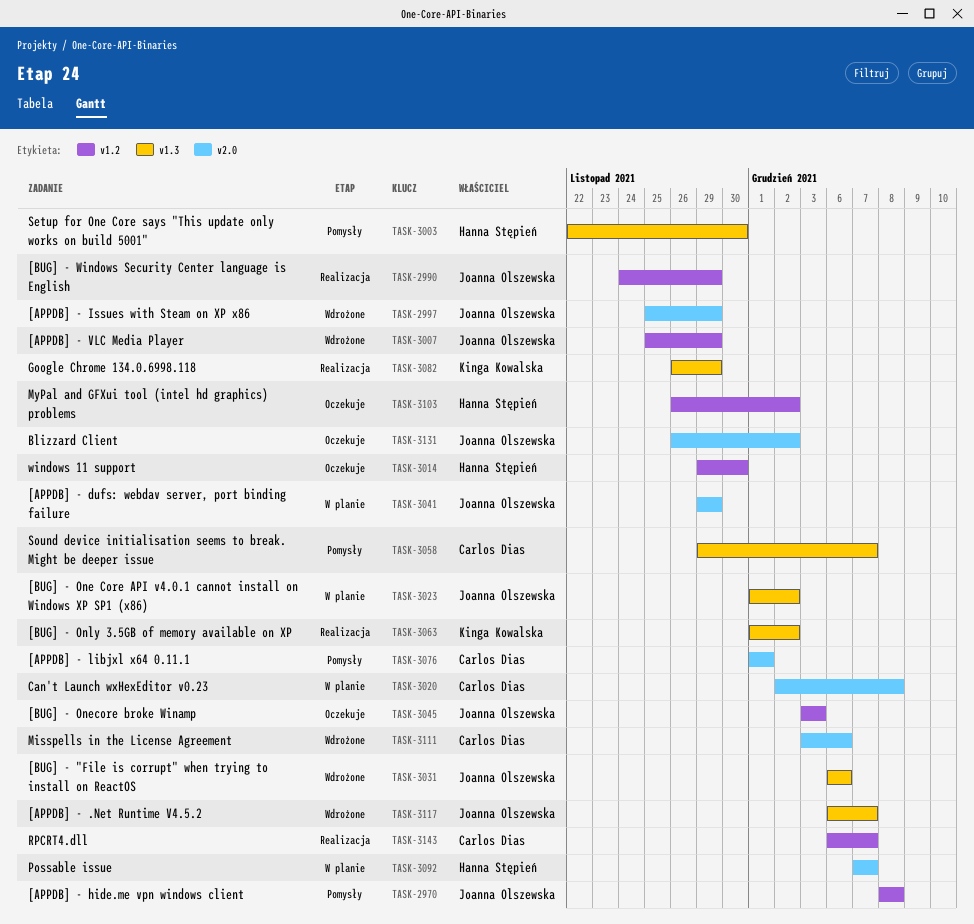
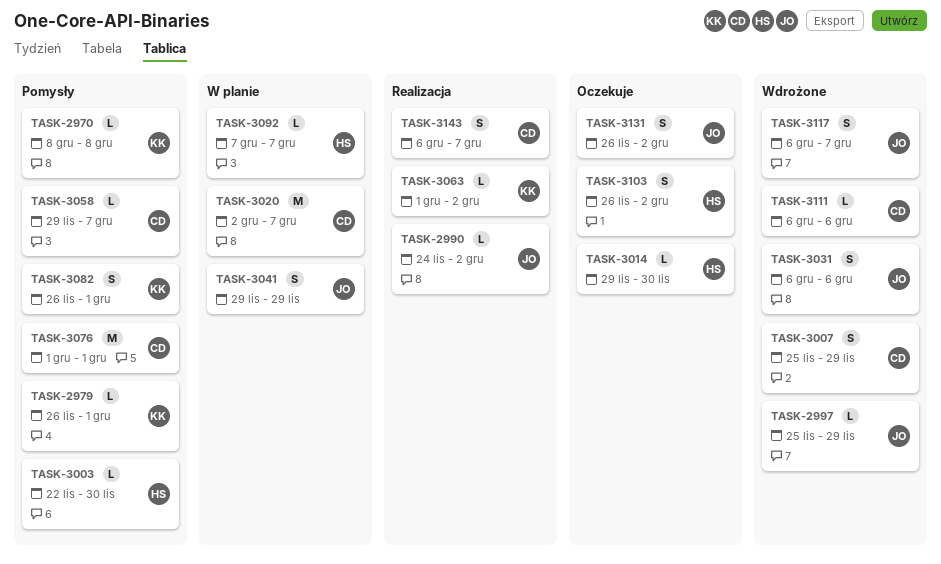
TASK-2970, owner: Joanna Olszewska -> Kinga Kowalska
TASK-2979: none -> present
TASK-2990, due: Nov 29 -> Dec 2
TASK-3007, owner: Joanna Olszewska -> Carlos Dias
TASK-3020, due: Dec 8 -> Dec 7
TASK-3023: present -> none
TASK-3045: present -> none
TASK-3082, status: Realizacja -> Pomysły
TASK-3082, due: Nov 29 -> Dec 1
TASK-3111, start: Dec 3 -> Dec 6

